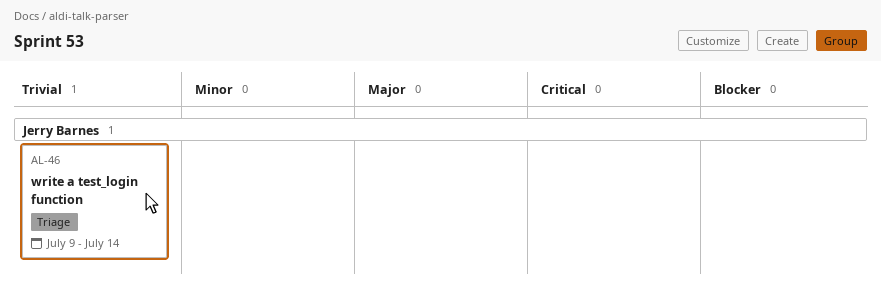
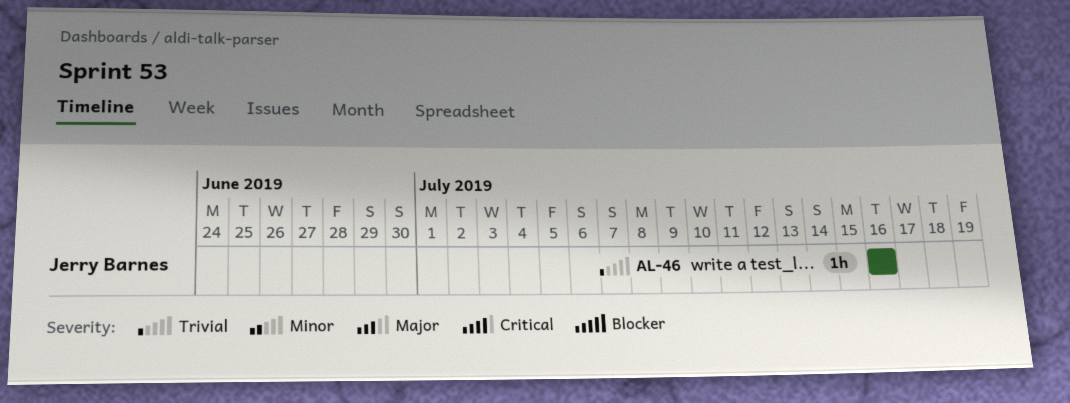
AL-46, start: Jul 9 -> Jul 16
AL-46, due: Jul 14 -> Jul 16

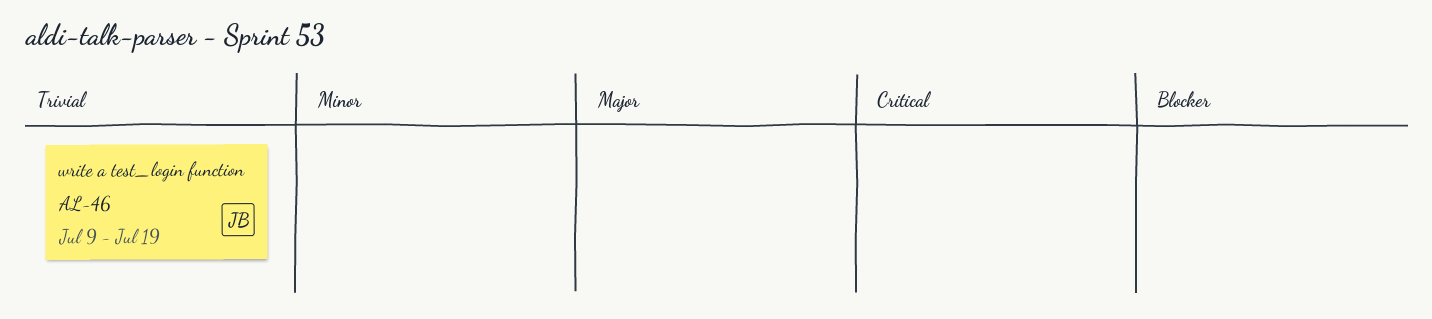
AL-46, start: Jul 16 -> Jul 9
AL-46, due: Jul 16 -> Jul 19

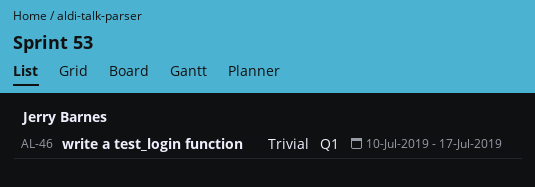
AL-46, start: Jul 9 -> Jul 10
AL-46, due: Jul 19 -> Jul 17

